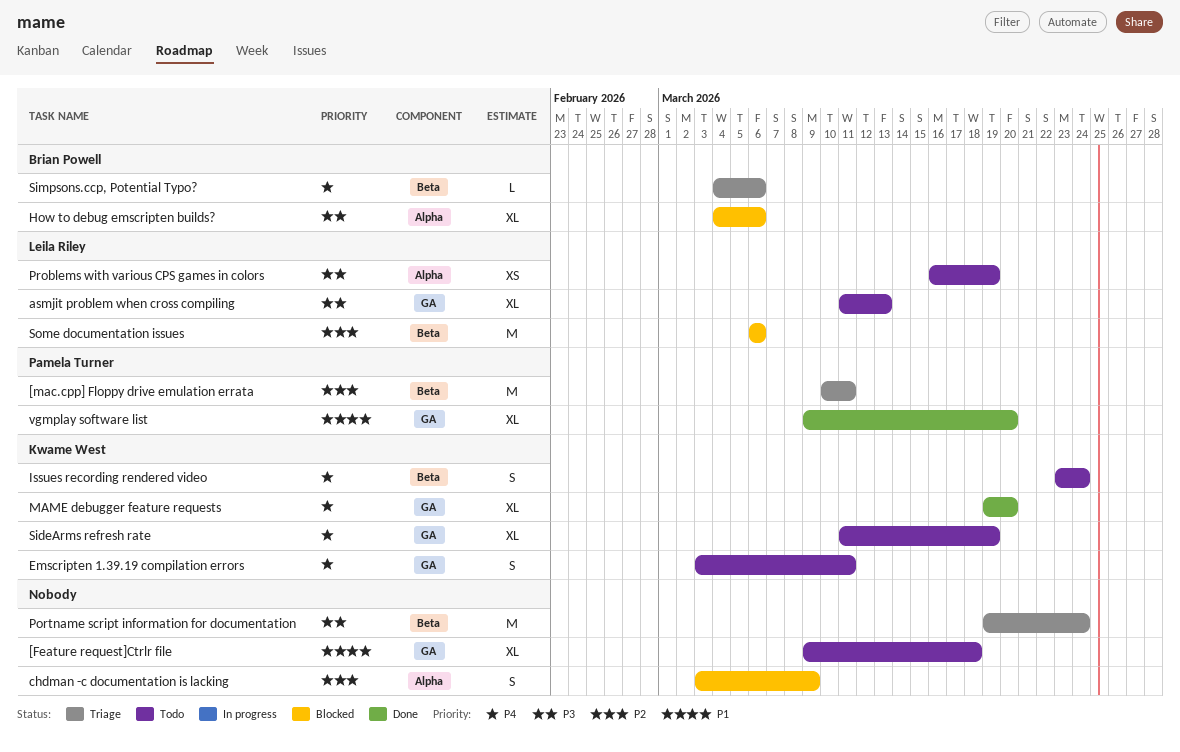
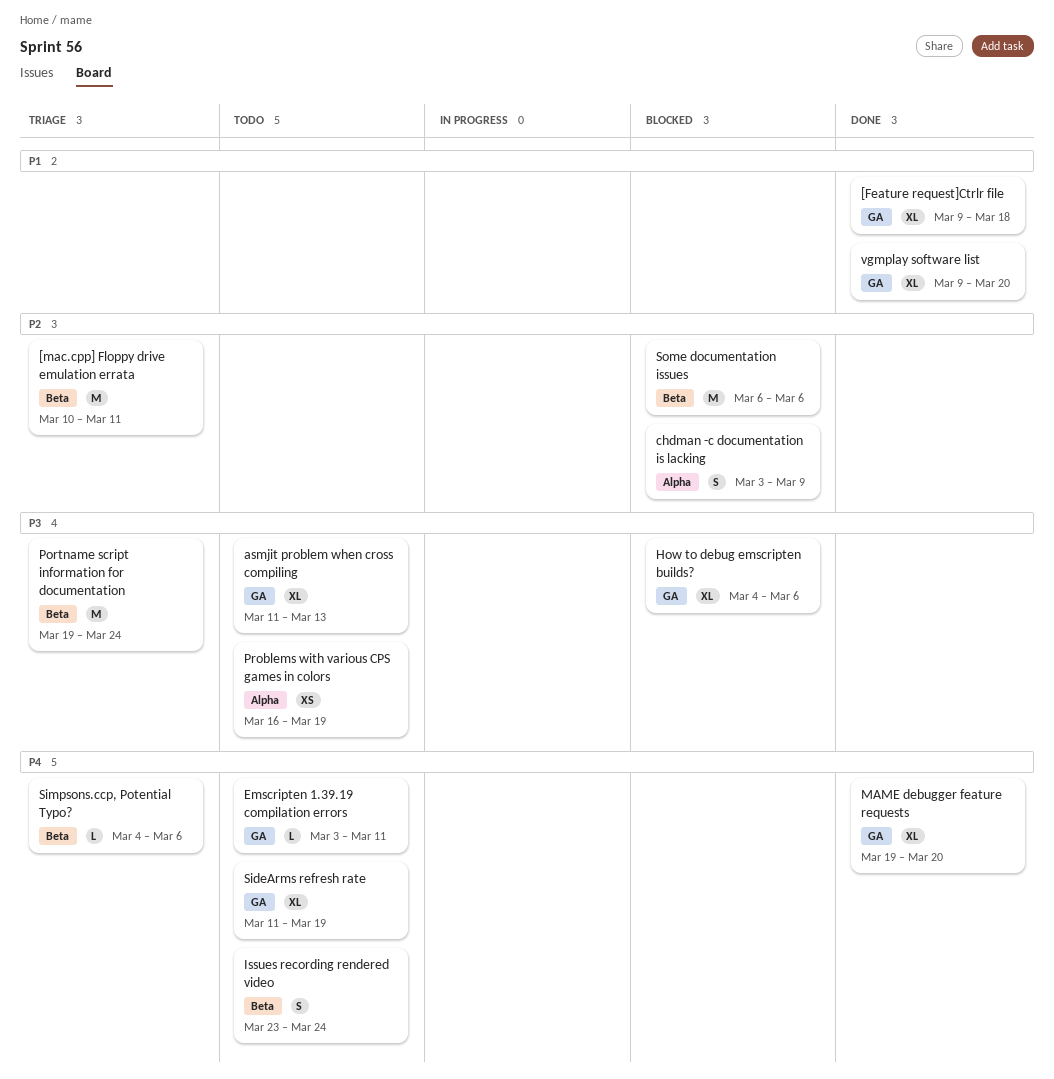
[Feature request]Ctrlr file, status: Todo -> Done
Emscripten 1.39.19 compilation errors, estimate: S -> L
How to debug emscripten builds?, label: Alpha -> GA

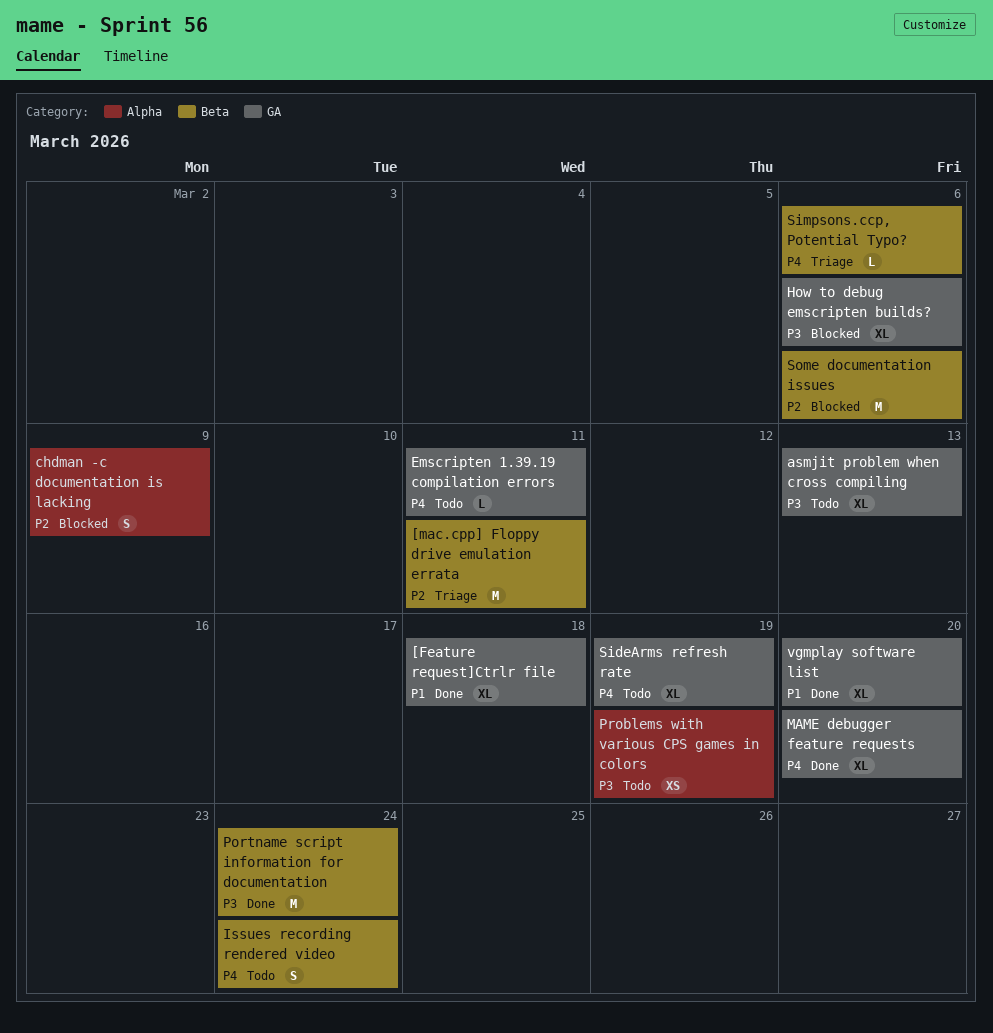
Portname script information for documentation, status: Triage -> Done

